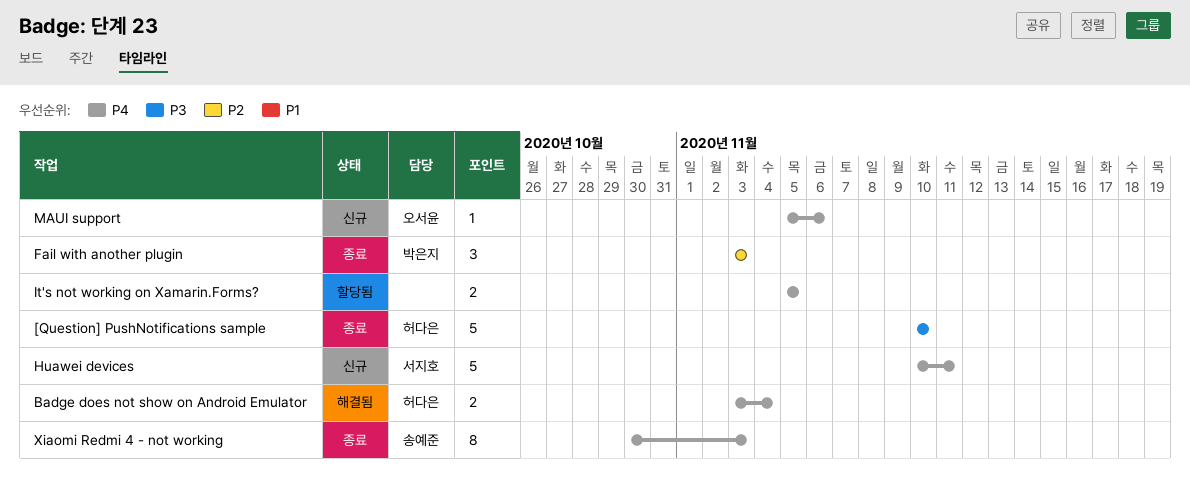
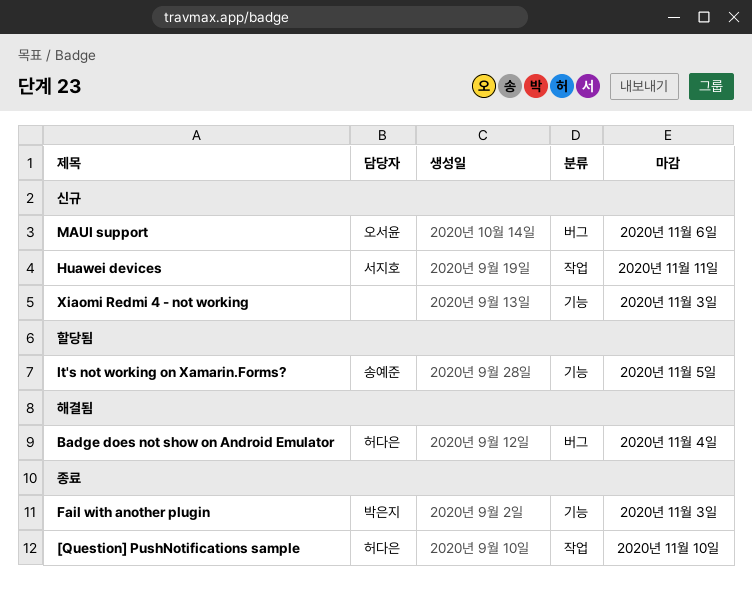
It's not working on Xamarin.Forms?, owner: none -> 송예준
Xiaomi Redmi 4 - not working, status: 종료 -> 신규
Xiaomi Redmi 4 - not working, owner: 송예준 -> none

